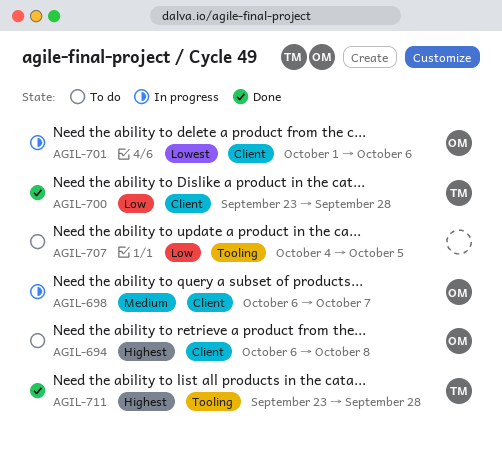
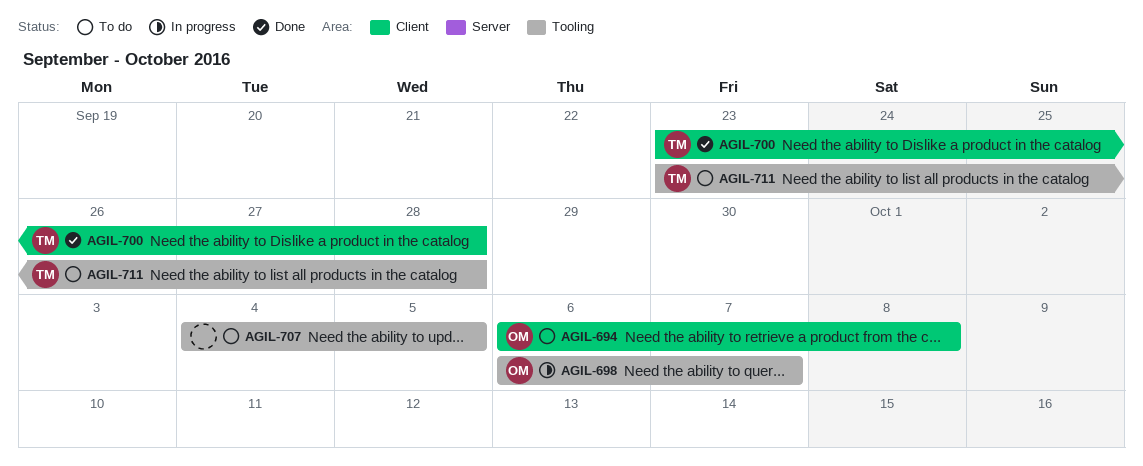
AGIL-698, label: Client -> Tooling
AGIL-701: present -> none
AGIL-711, status: Done -> To do

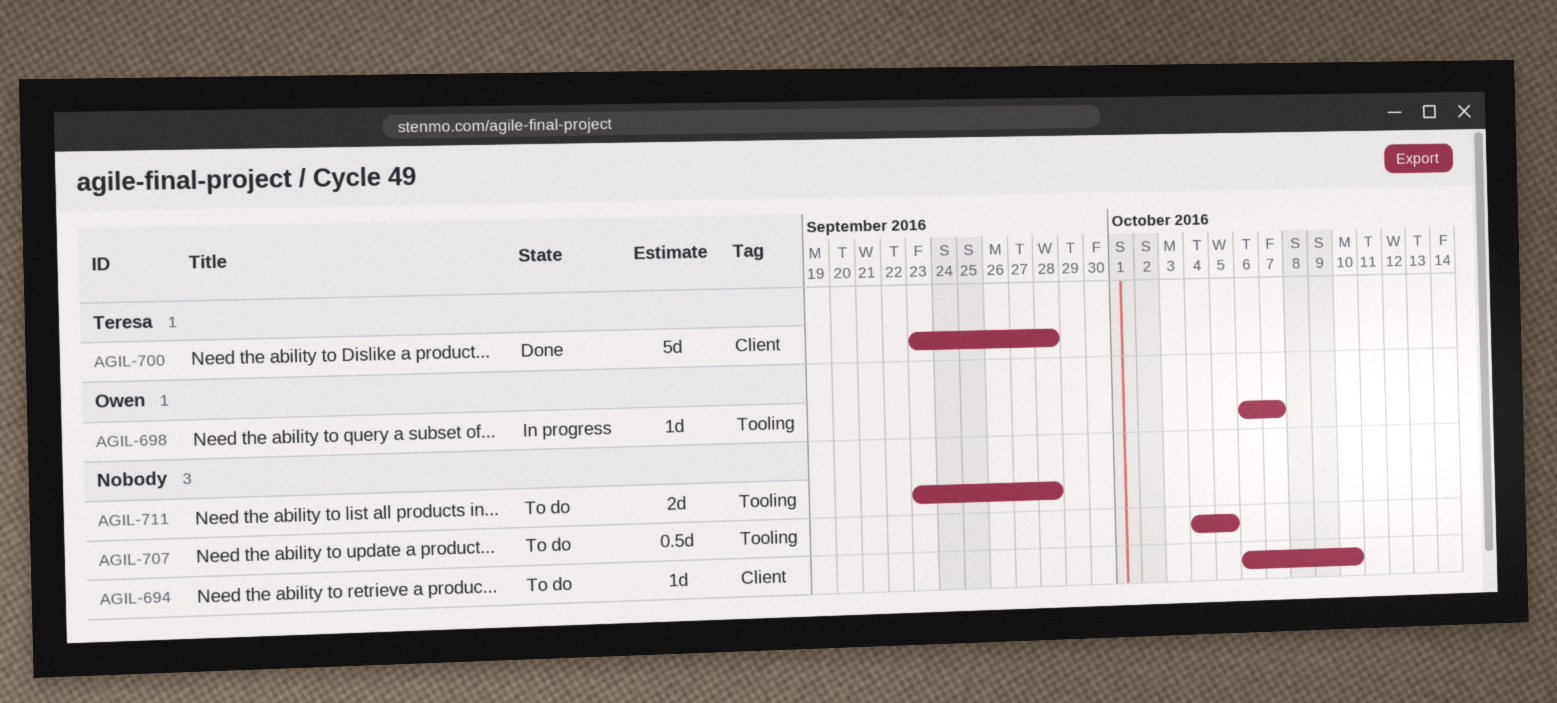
AGIL-694, owner: Owen -> none
AGIL-694, due: Oct 8 -> Oct 10
AGIL-711, owner: Teresa -> none

